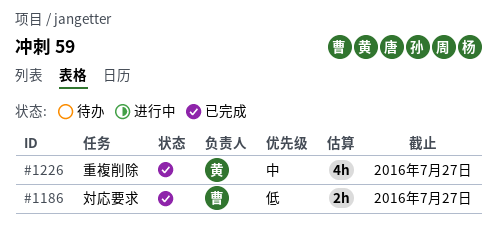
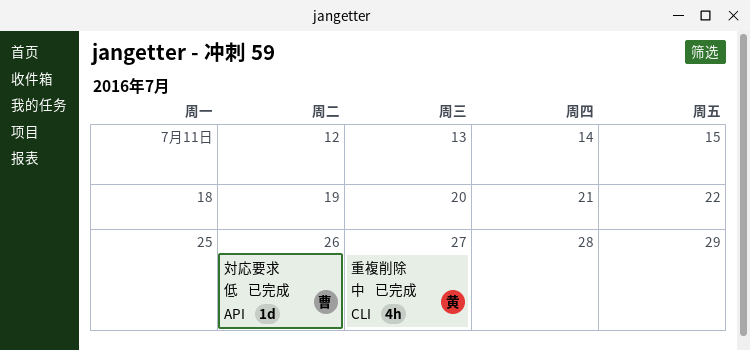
対応要求, estimate: 2h -> 1d
対応要求, due: Jul 27 -> Jul 26

